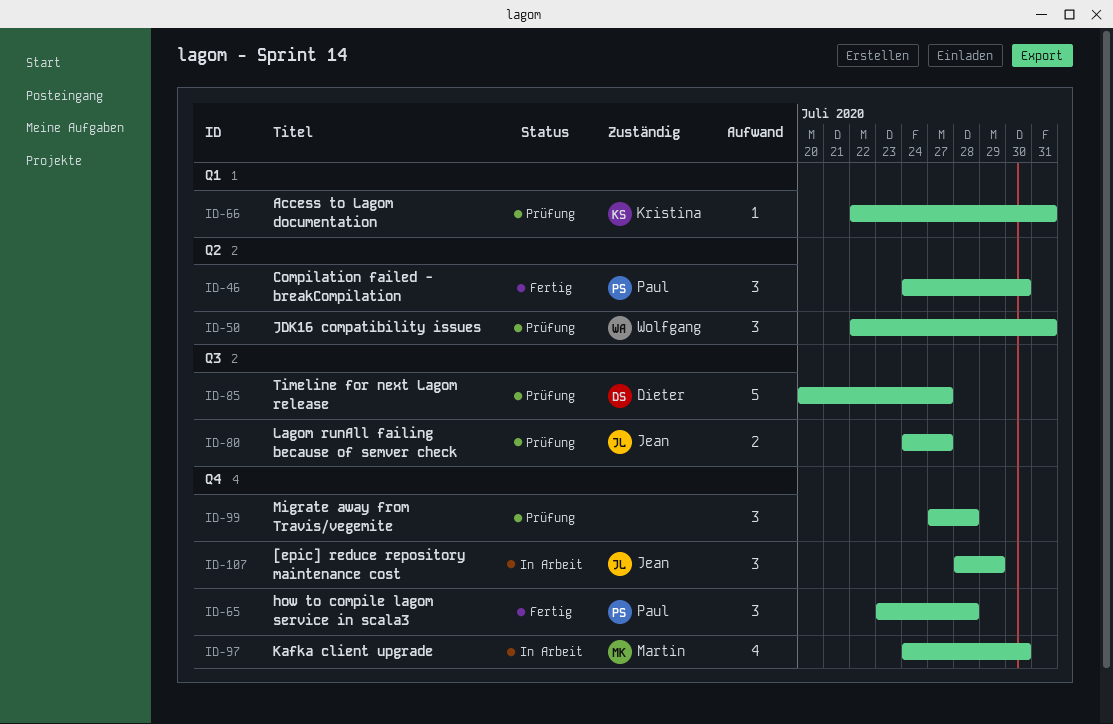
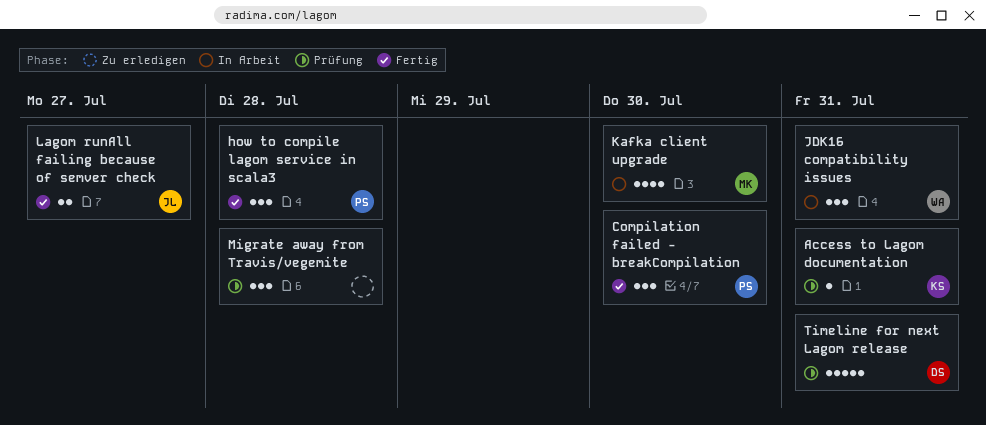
[epic] reduce repository maintenance cost: present -> none
JDK16 compatibility issues, status: Prüfung -> In Arbeit
Lagom runAll failing because of semver check, status: Prüfung -> Fertig
Timeline for next Lagom release, due: Jul 27 -> Jul 31

